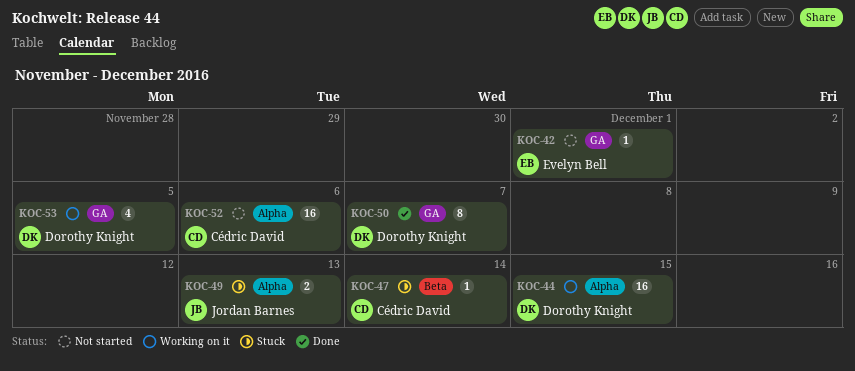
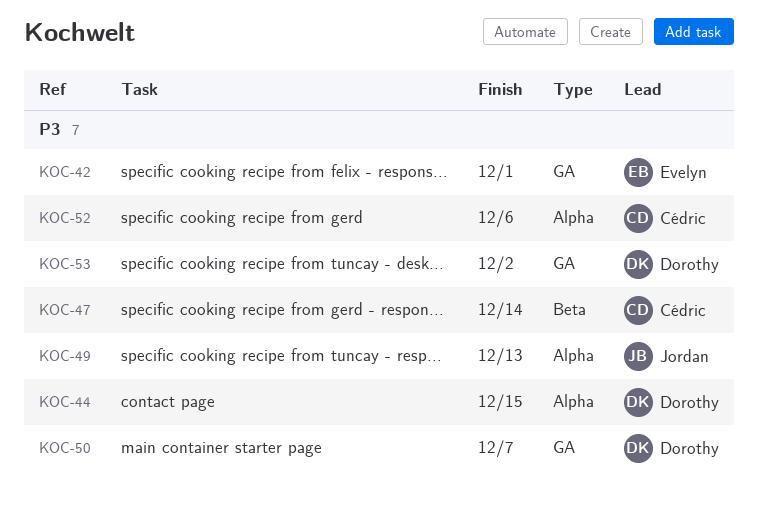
KOC-53, due: Dec 5 -> Dec 2

